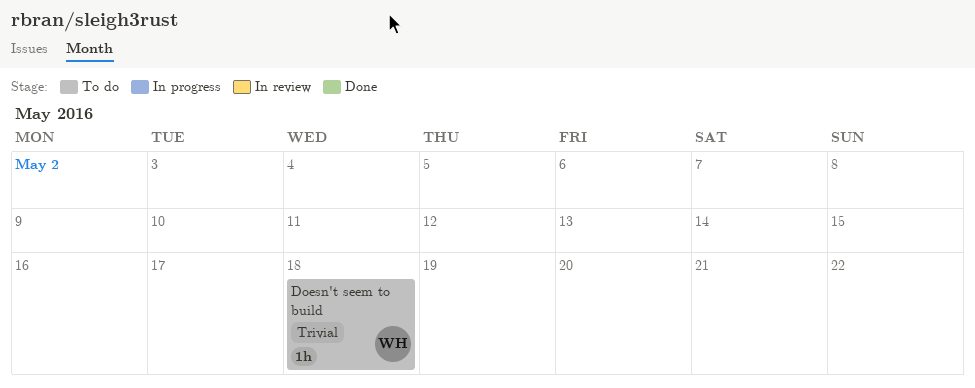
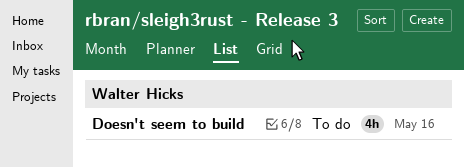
Doesn't seem to build, estimate: 1h -> 4h
Doesn't seem to build, due: May 18 -> May 16

